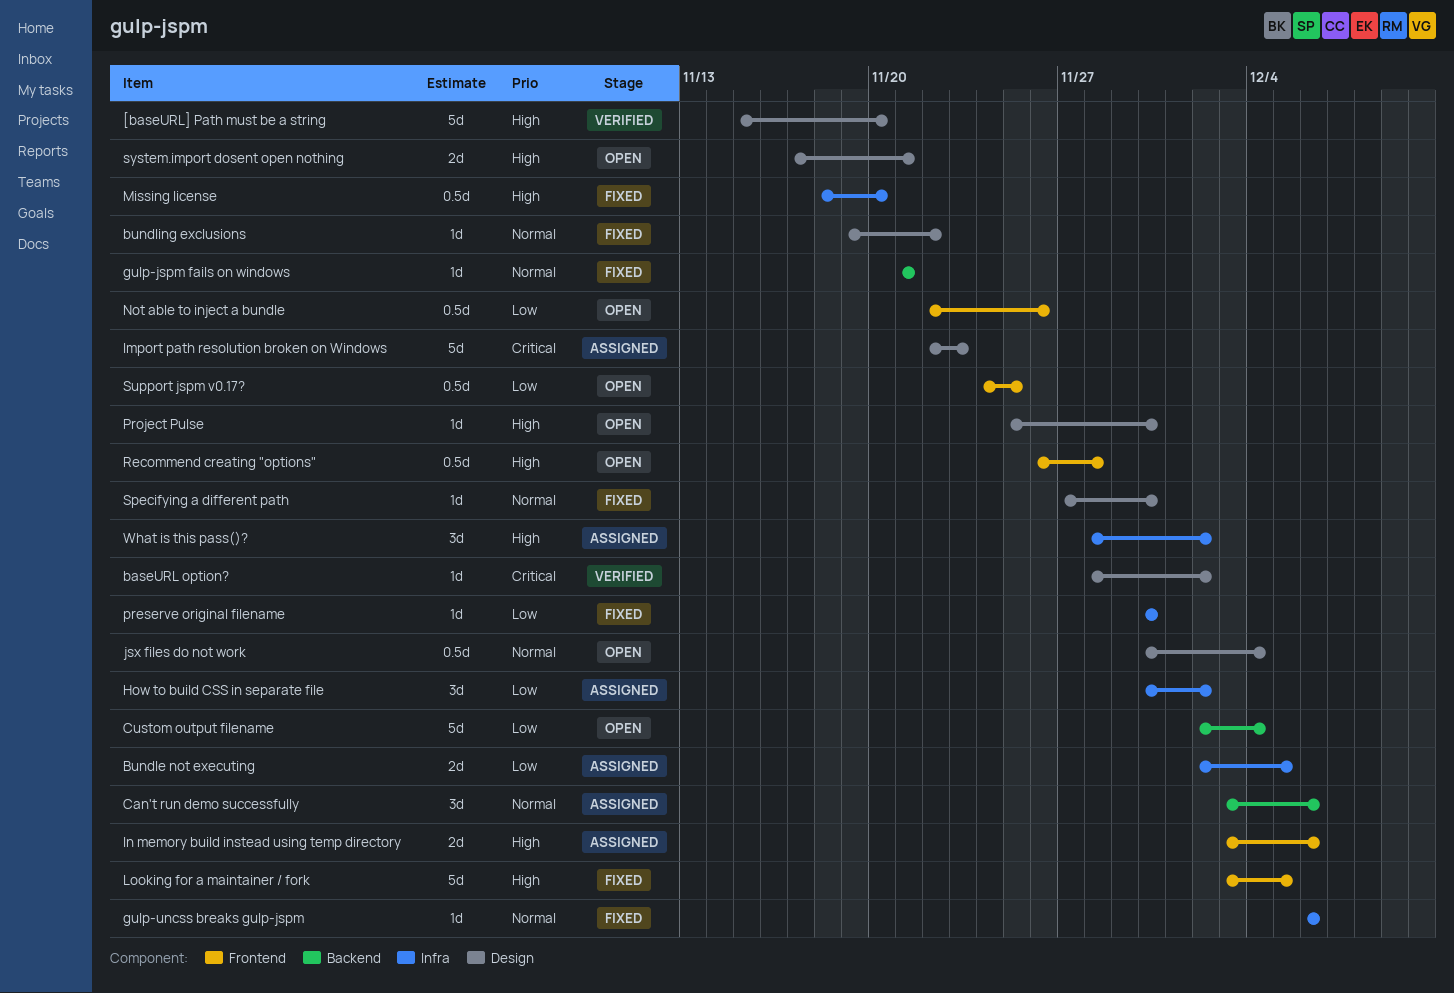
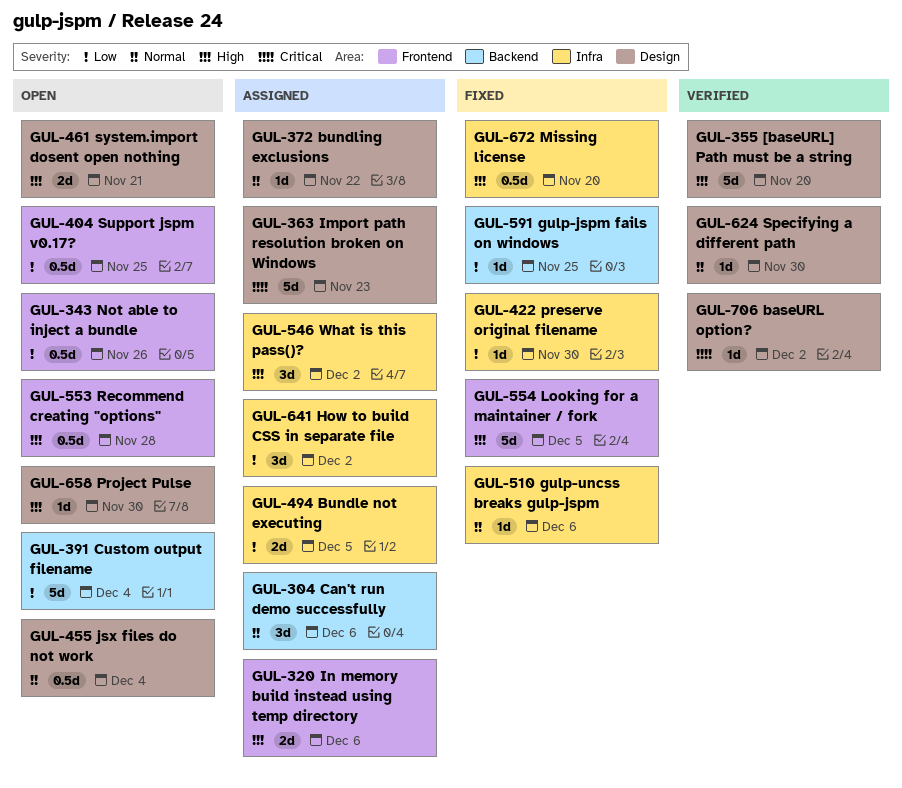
bundling exclusions, status: Fixed -> Assigned
gulp-jspm fails on windows, priority: Normal -> Low
gulp-jspm fails on windows, due: Nov 21 -> Nov 25
Specifying a different path, status: Fixed -> Verified

